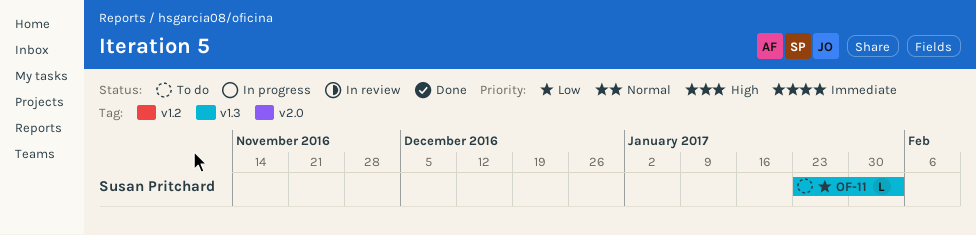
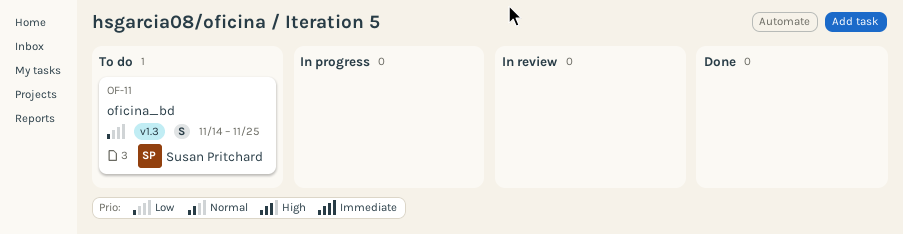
OF-11, estimate: L -> S
OF-11, start: Jan 23 -> Nov 14
OF-11, due: Feb 3 -> Nov 25

